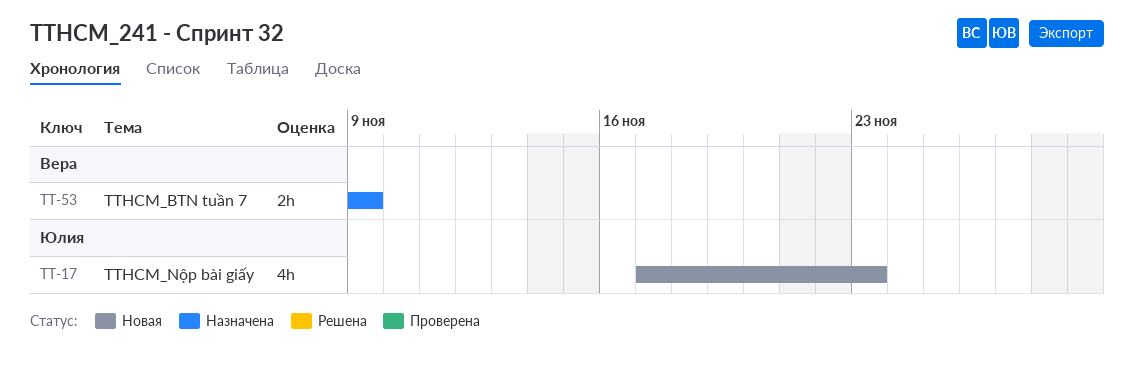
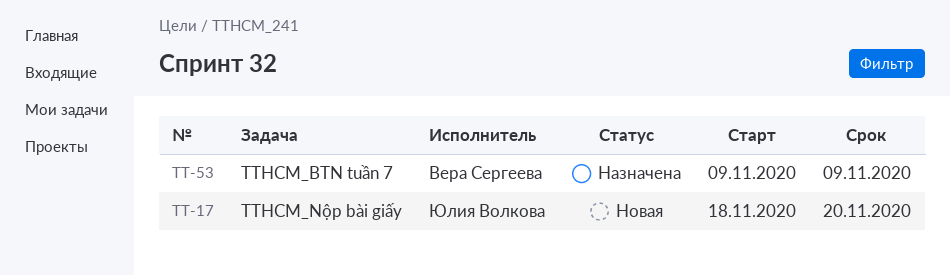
TT-17, start: Nov 17 -> Nov 18
TT-17, due: Nov 23 -> Nov 20

